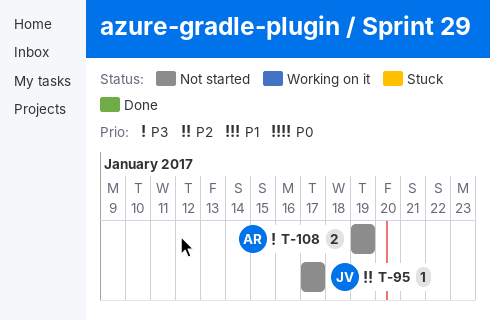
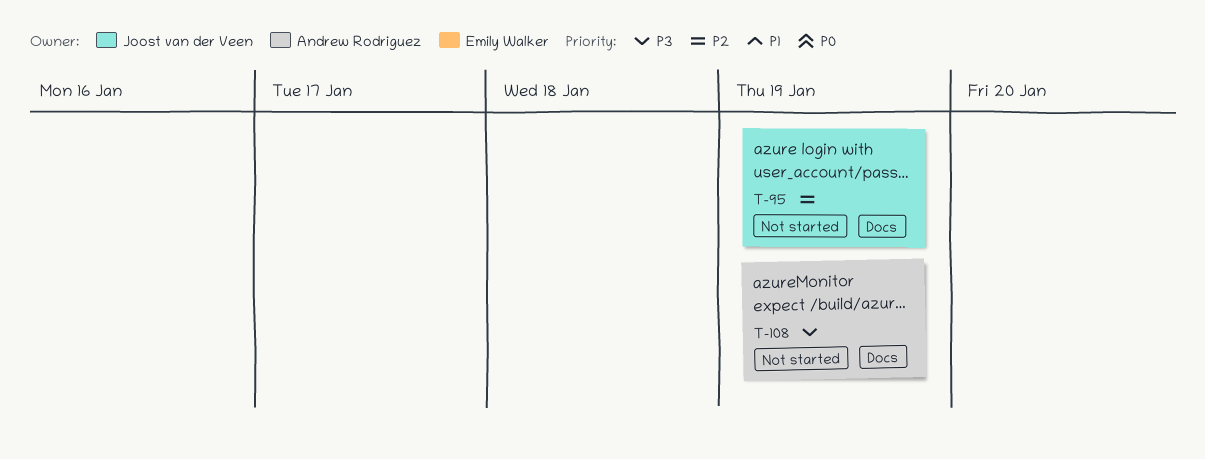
T-95, due: Jan 17 -> Jan 19

